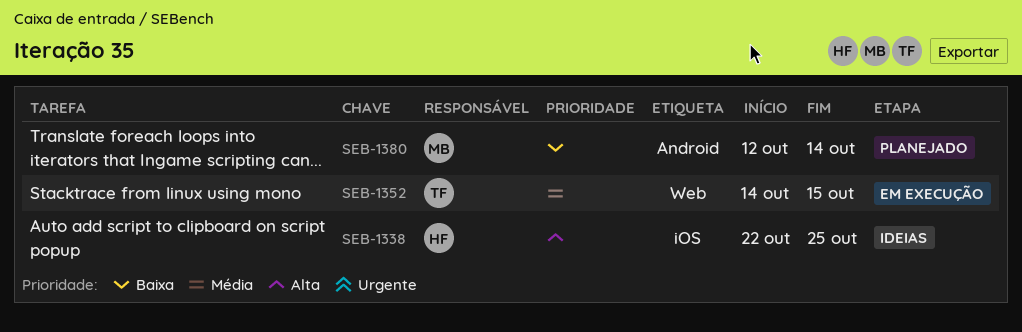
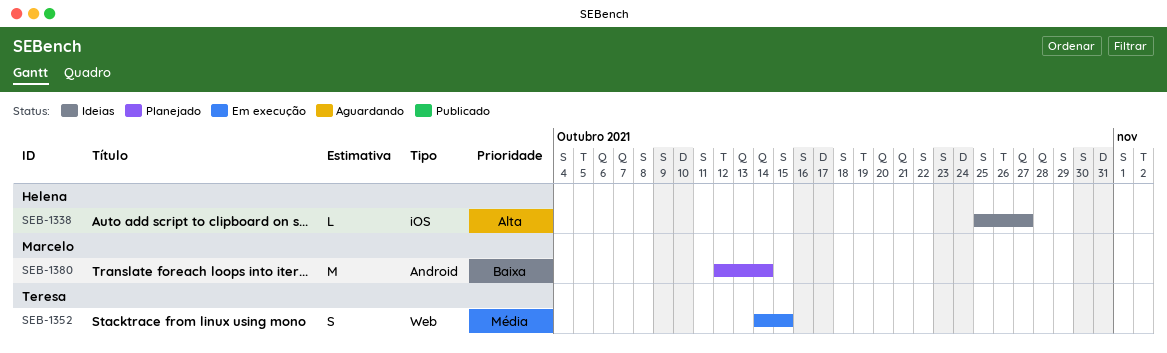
SEB-1338, start: Oct 22 -> Oct 25
SEB-1338, due: Oct 25 -> Oct 27

